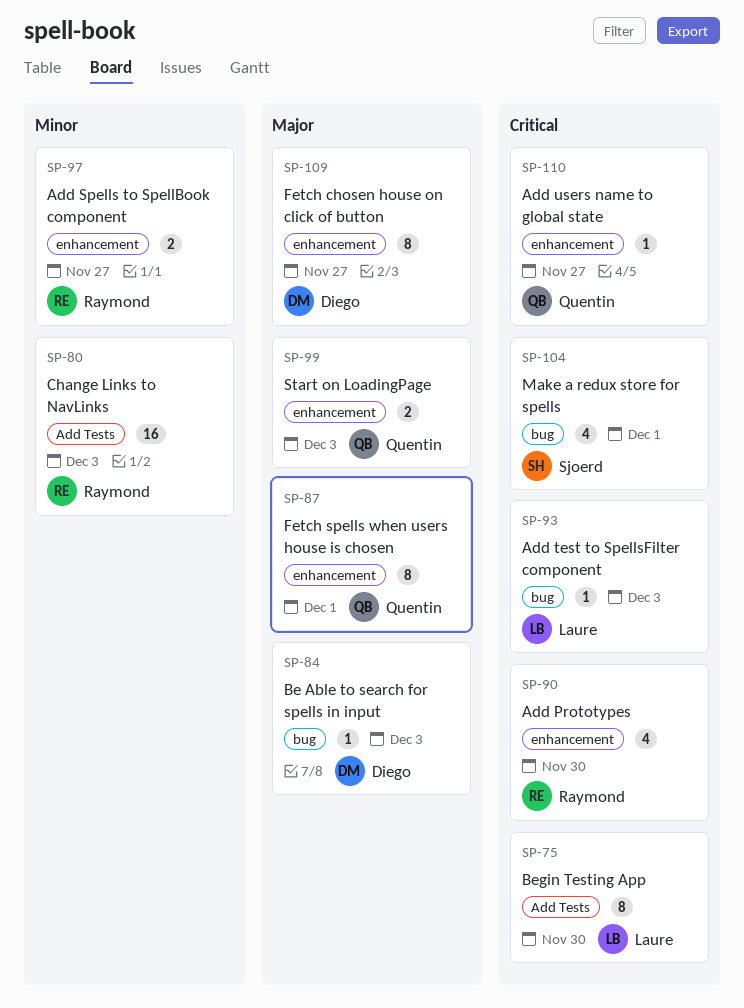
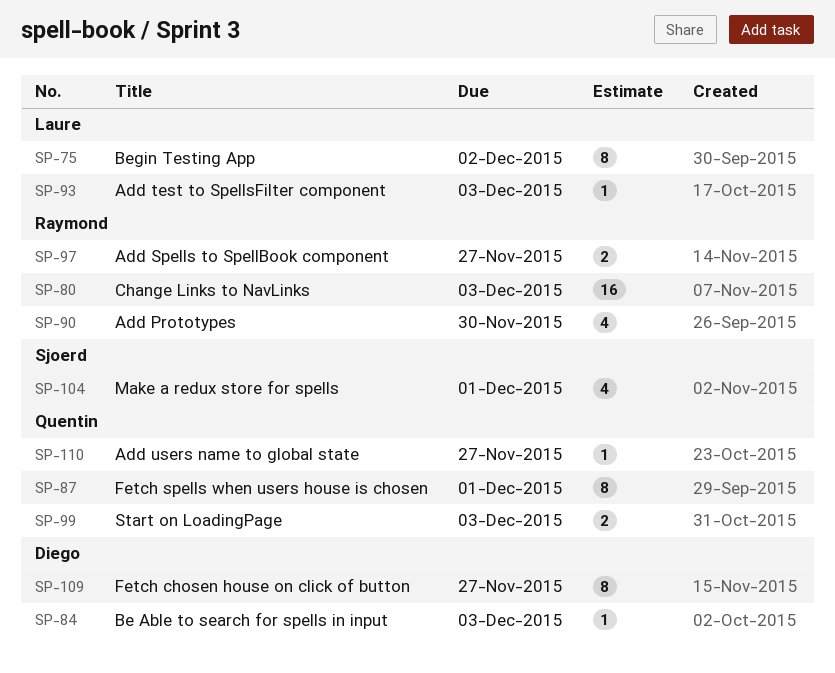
SP-75, due: Nov 30 -> Dec 2

